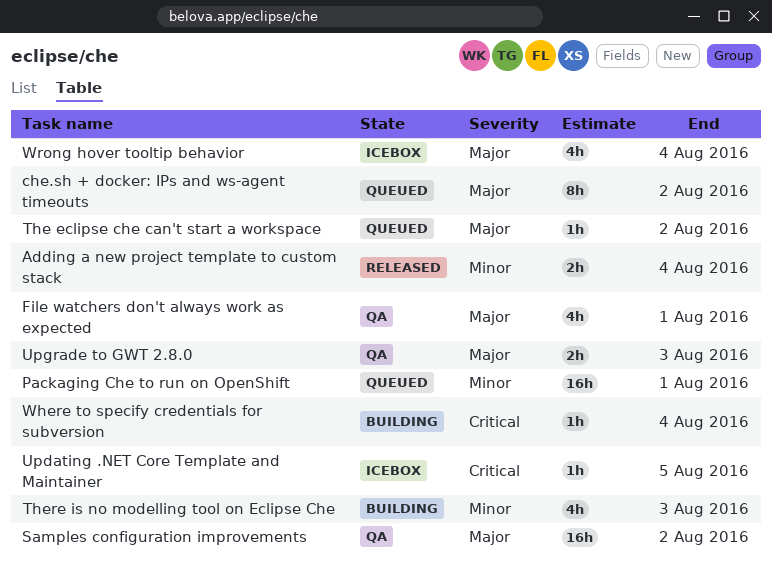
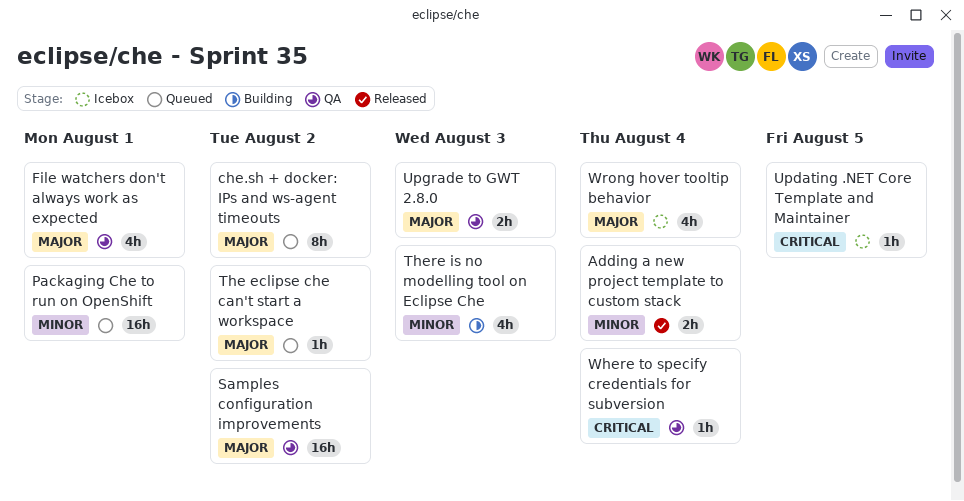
Where to specify credentials for subversion, status: Building -> QA

